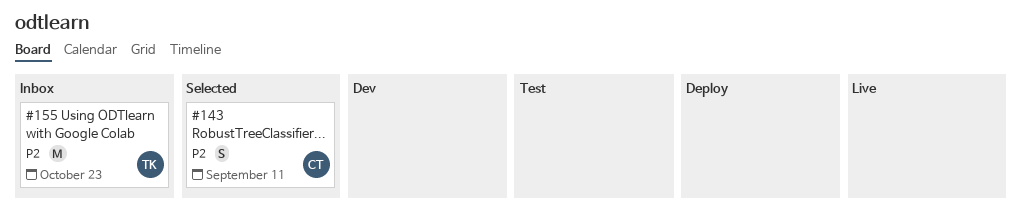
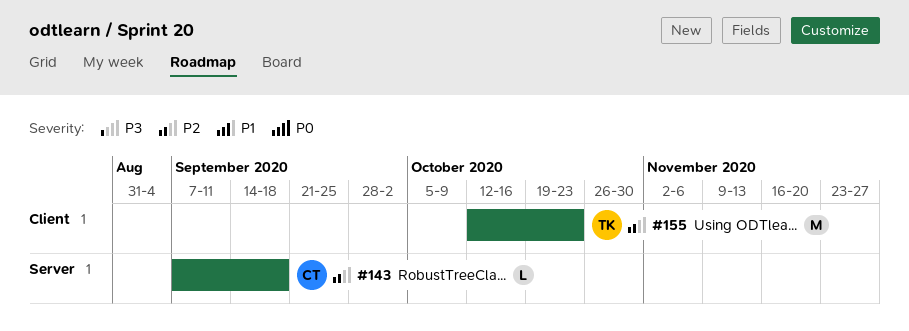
#143, estimate: S -> L
#143, due: Sep 11 -> Sep 18

